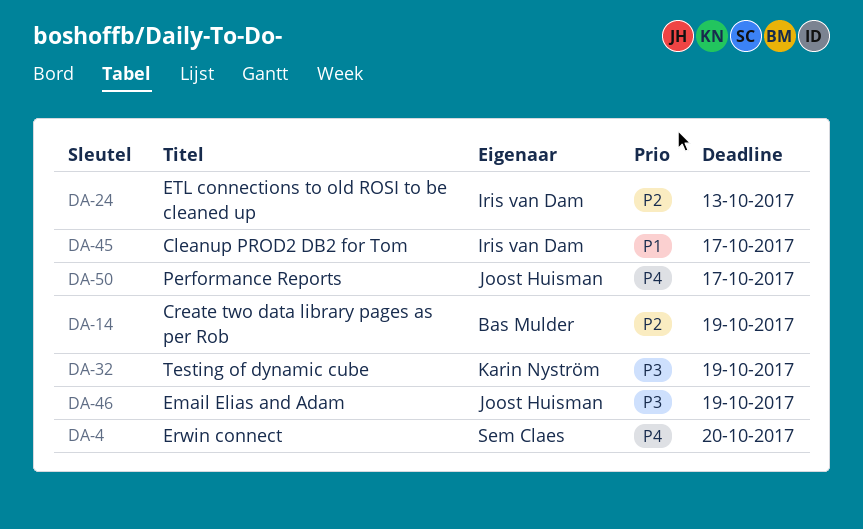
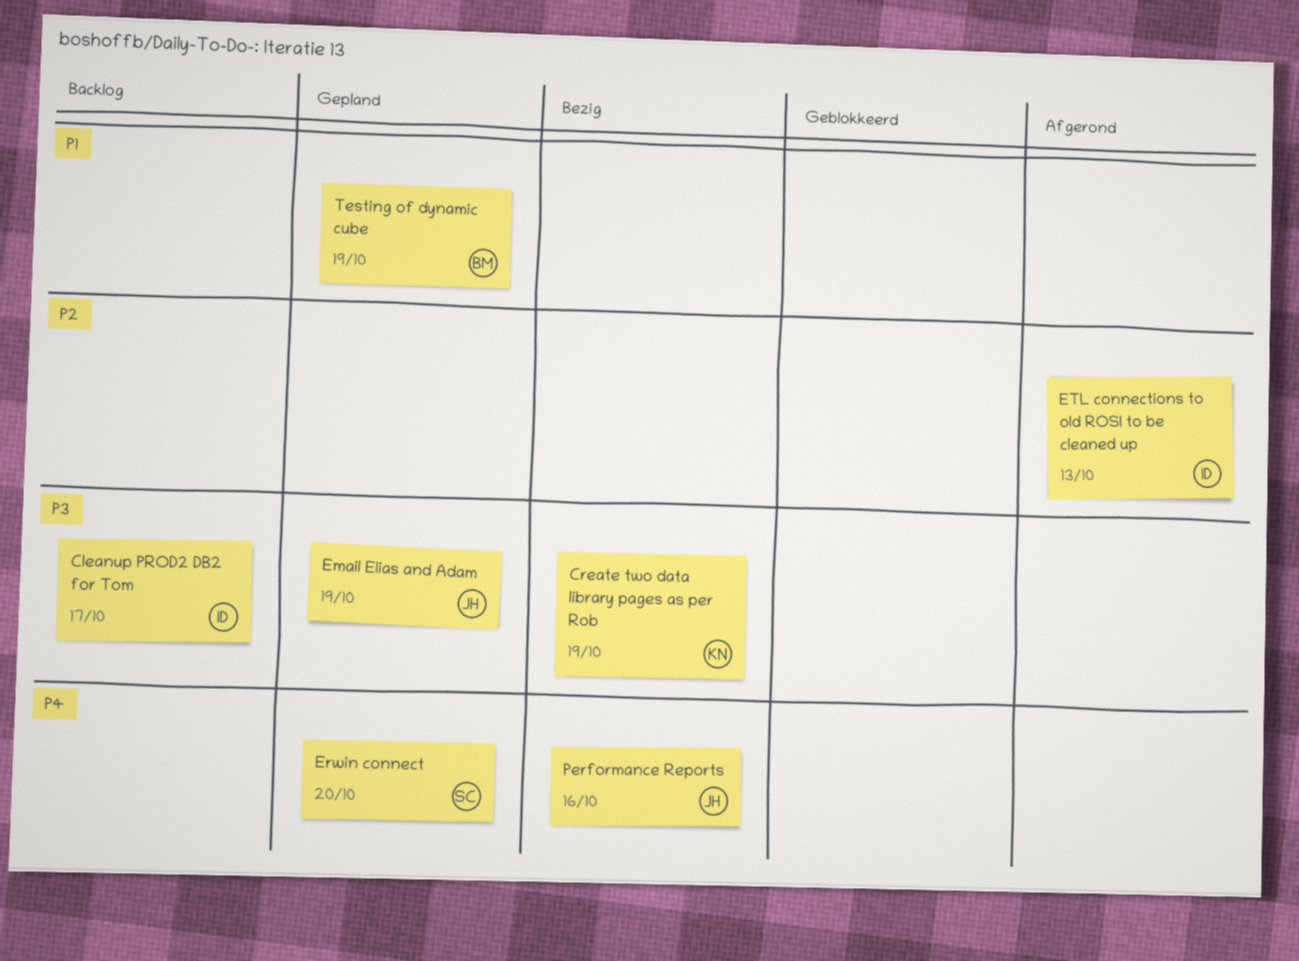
Cleanup PROD2 DB2 for Tom, priority: P1 -> P3
Create two data library pages as per Rob, owner: Bas Mulder -> Karin Nyström
Create two data library pages as per Rob, priority: P2 -> P3
Performance Reports, due: Oct 17 -> Oct 16
Testing of dynamic cube, owner: Karin Nyström -> Bas Mulder
Testing of dynamic cube, priority: P3 -> P1

